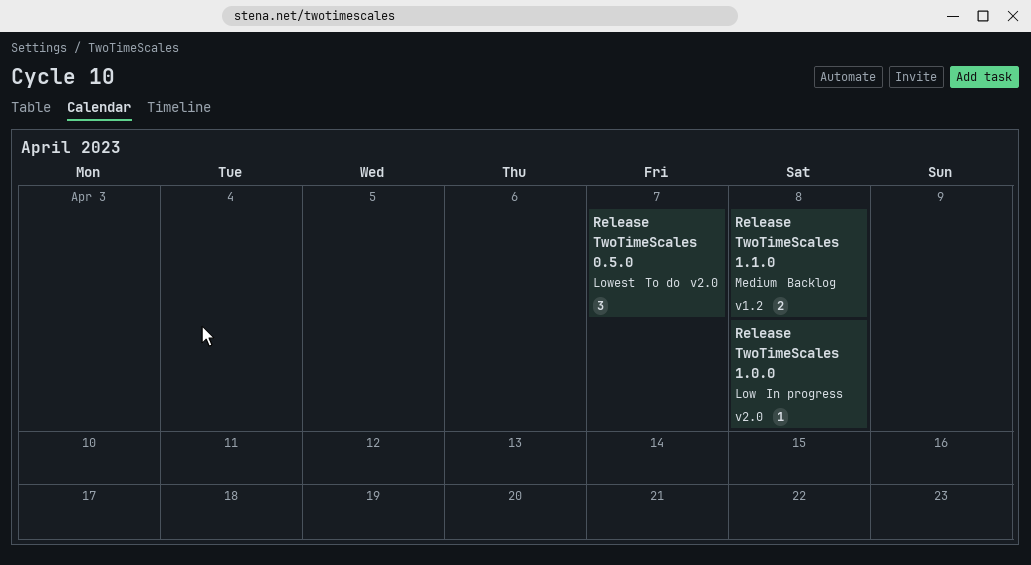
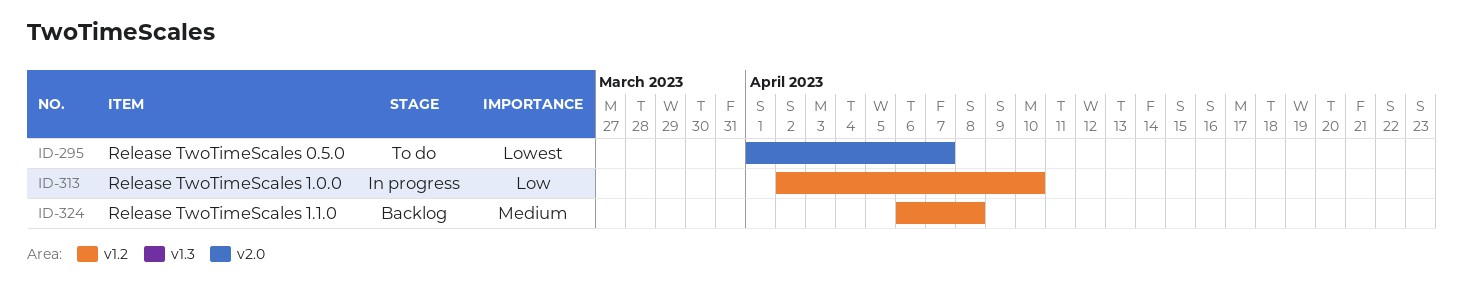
Release TwoTimeScales 1.0.0, label: v2.0 -> v1.2
Release TwoTimeScales 1.0.0, due: Apr 8 -> Apr 10

